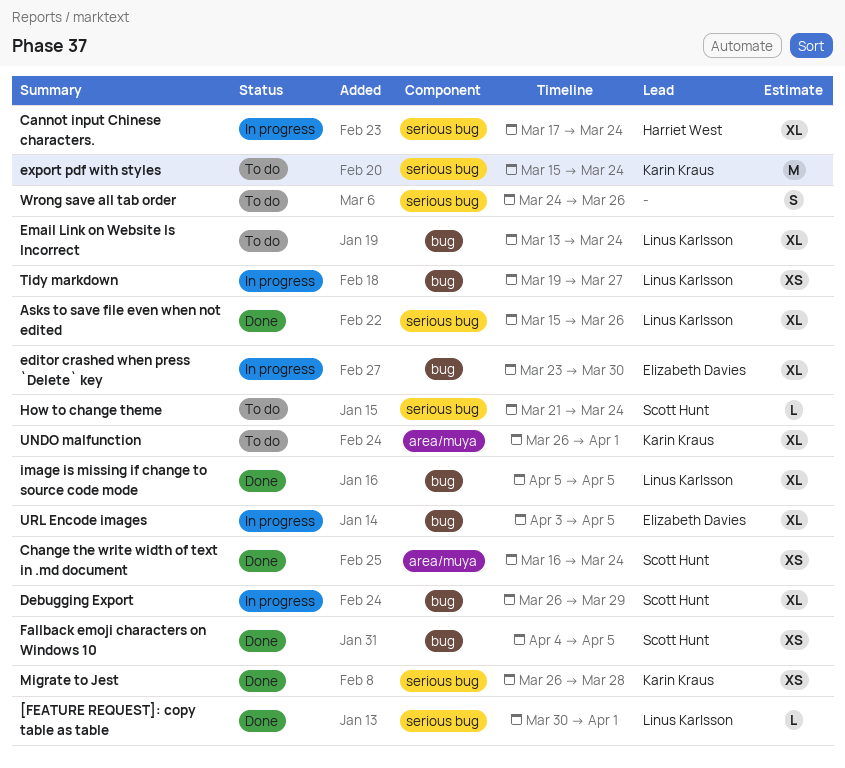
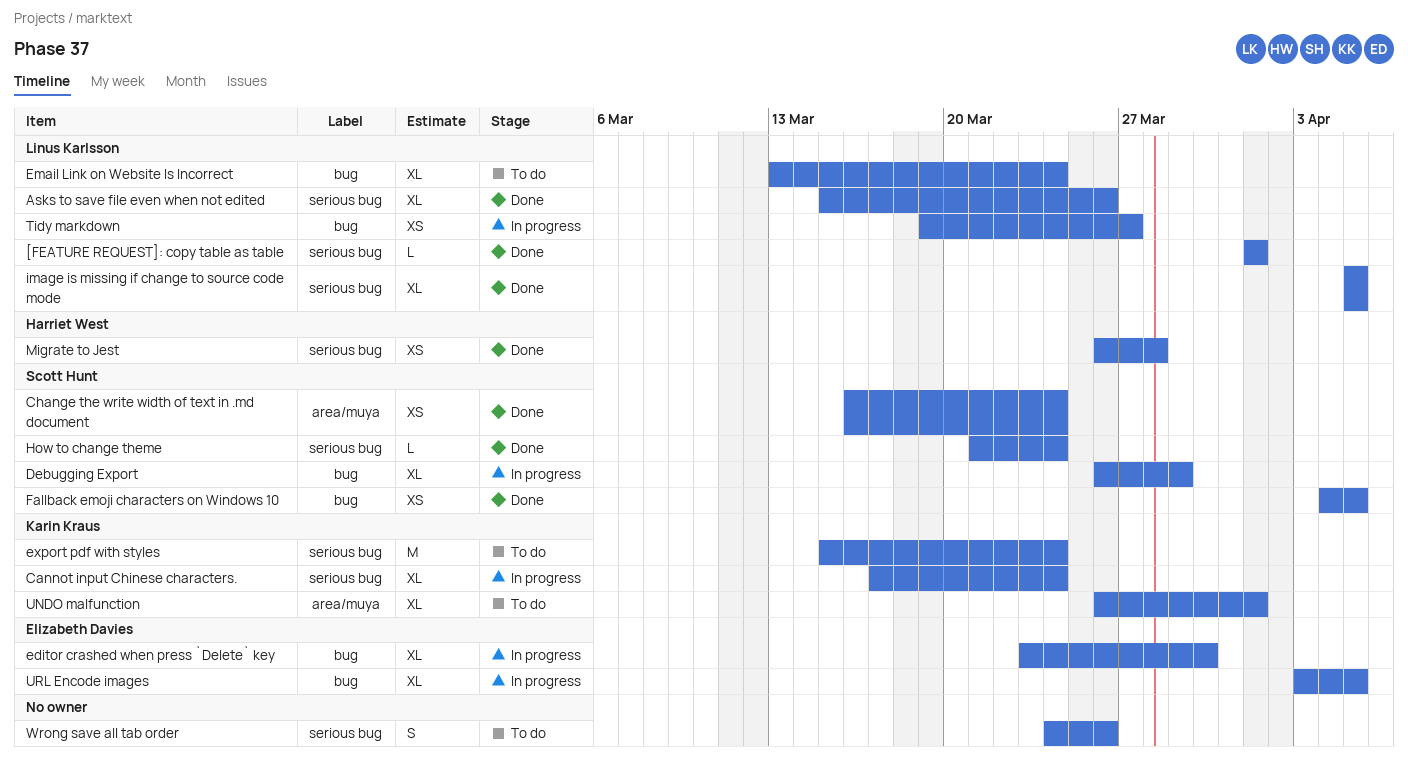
[FEATURE REQUEST]: copy table as table, start: Mar 30 -> Apr 1
Cannot input Chinese characters., owner: Harriet West -> Karin Kraus
How to change theme, status: To do -> Done
image is missing if change to source code mode, label: bug -> serious bug
Migrate to Jest, owner: Karin Kraus -> Harriet West

